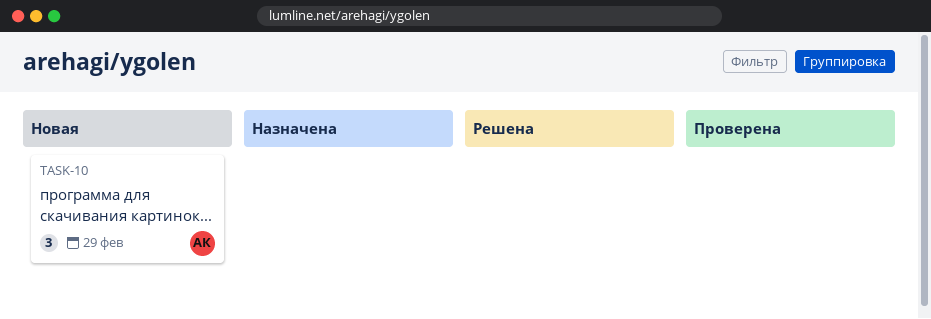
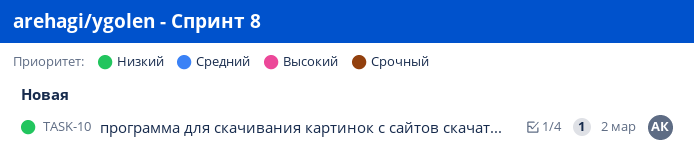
TASK-10, estimate: 3 -> 1
TASK-10, due: Feb 29 -> Mar 2

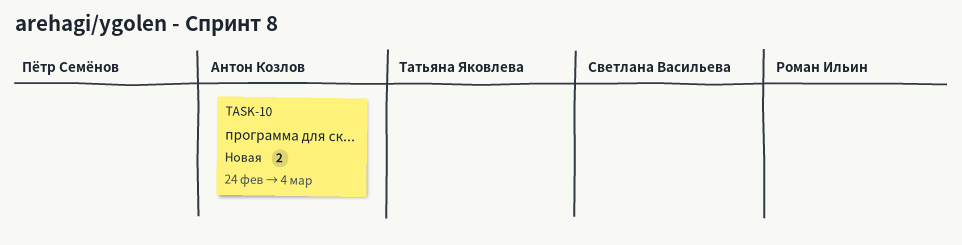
TASK-10, estimate: 1 -> 2
TASK-10, due: Mar 2 -> Mar 4

